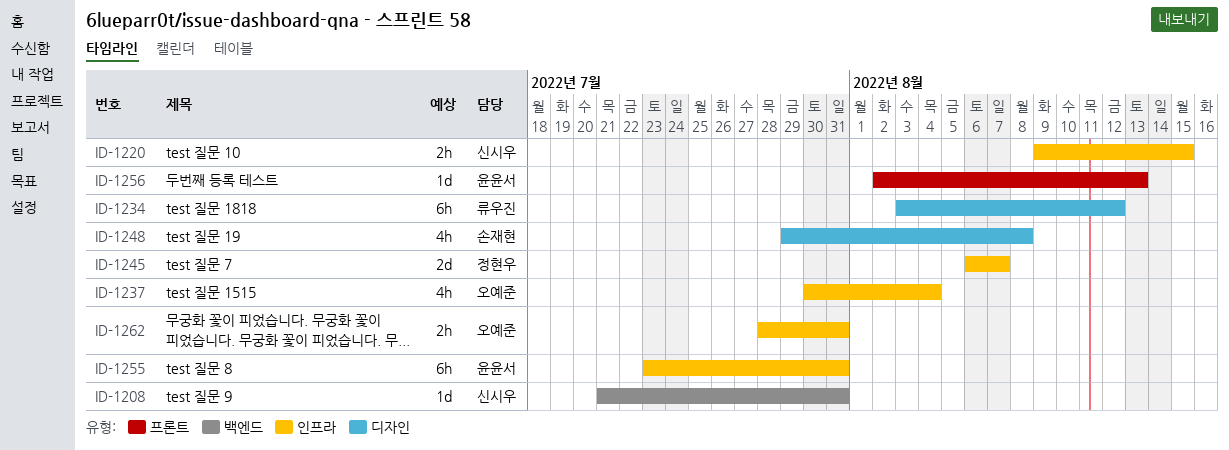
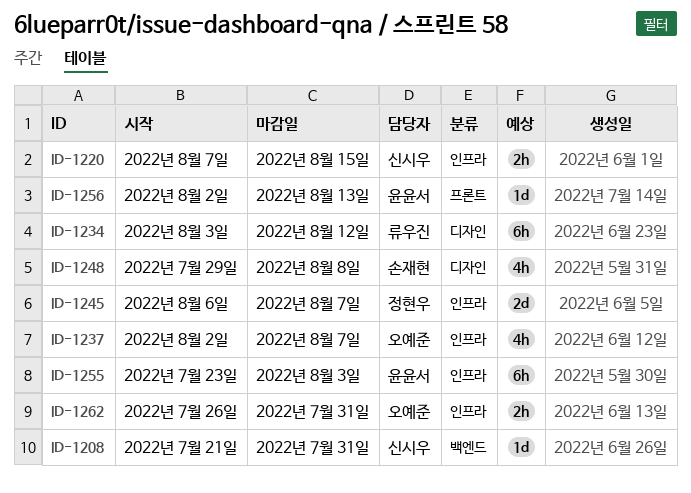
ID-1220, start: Aug 9 -> Aug 7
ID-1237, start: Jul 30 -> Aug 2
ID-1237, due: Aug 4 -> Aug 7
ID-1255, due: Jul 31 -> Aug 3
ID-1262, start: Jul 28 -> Jul 26

